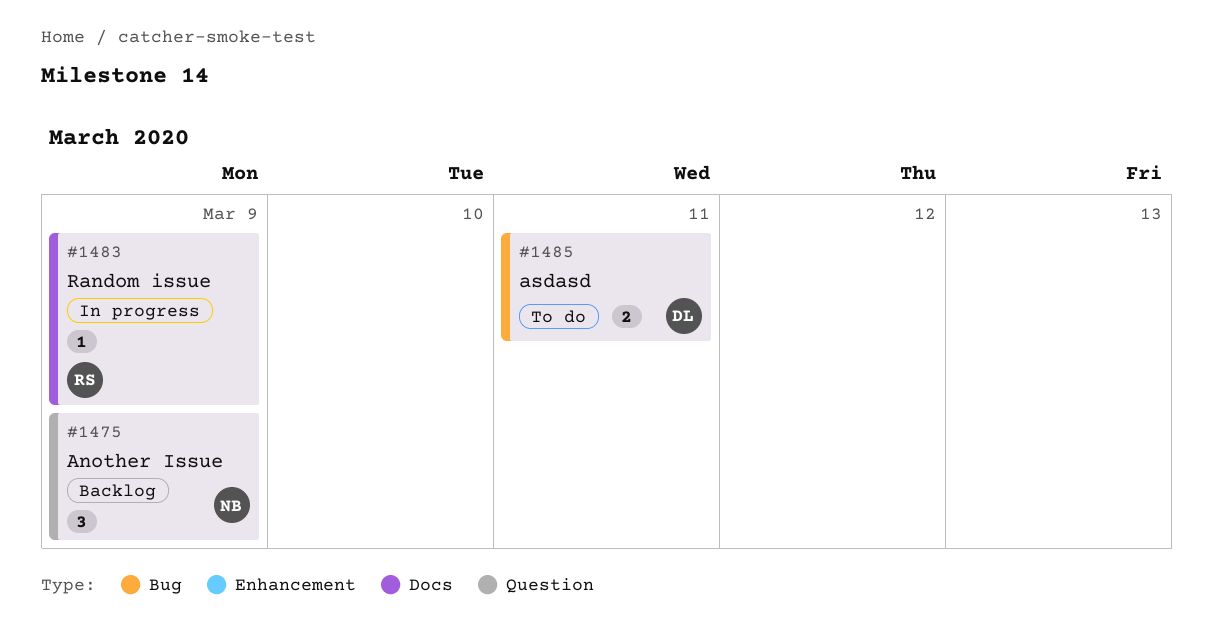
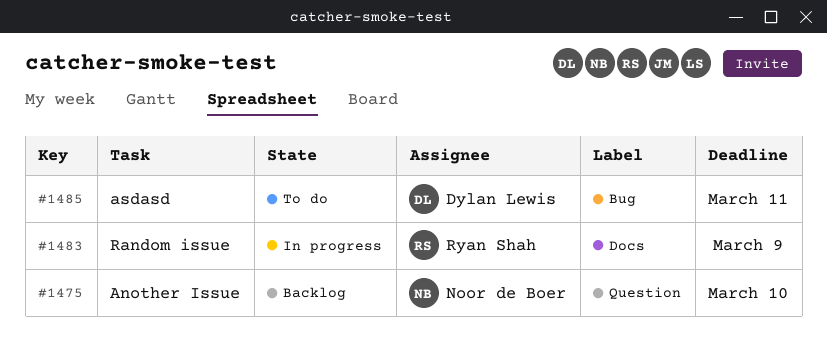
#1475, due: Mar 9 -> Mar 10

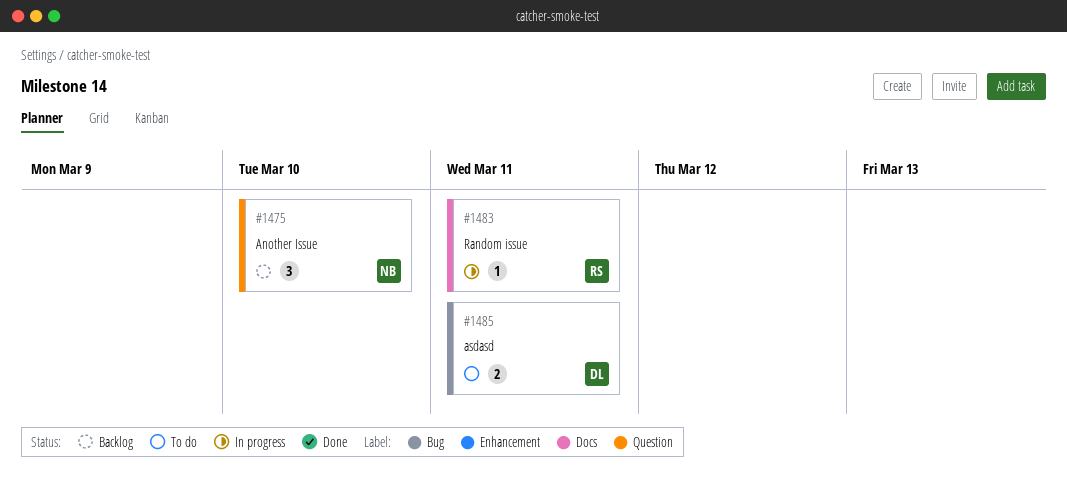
#1483, due: Mar 9 -> Mar 11

